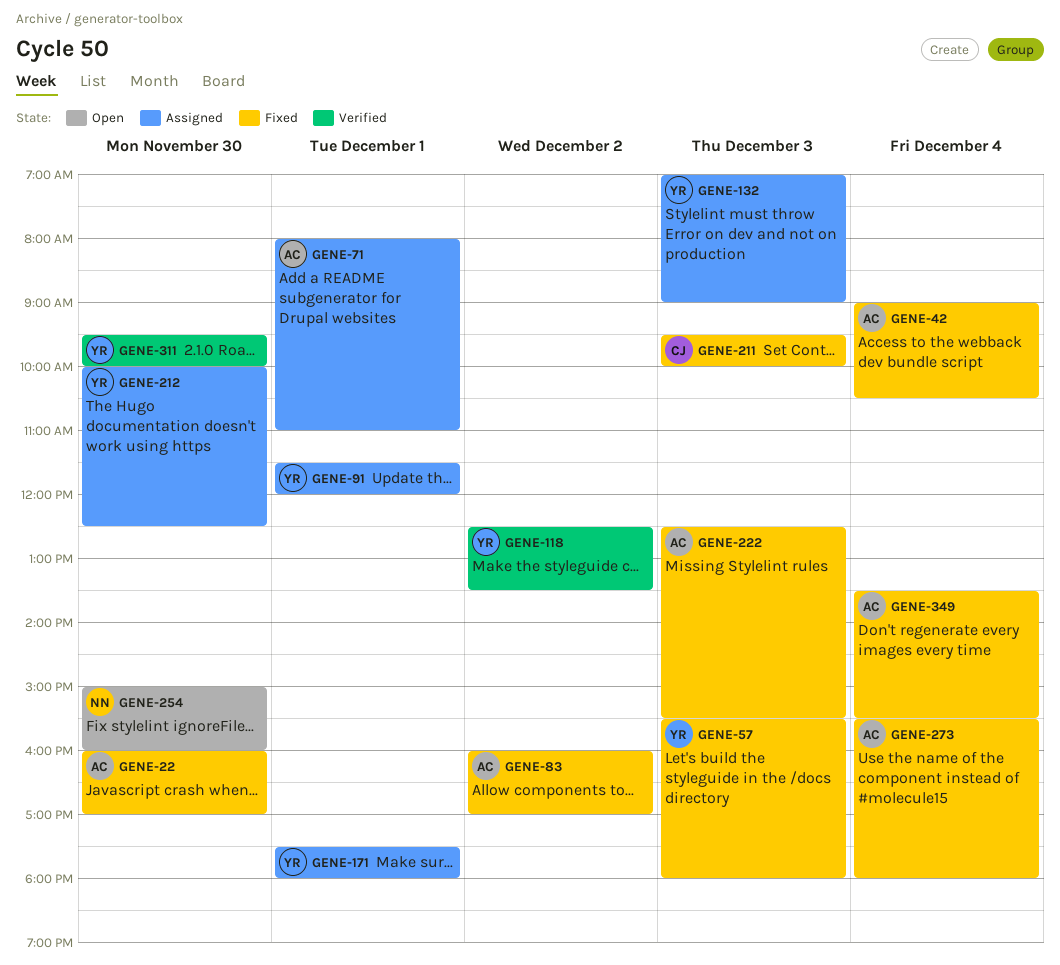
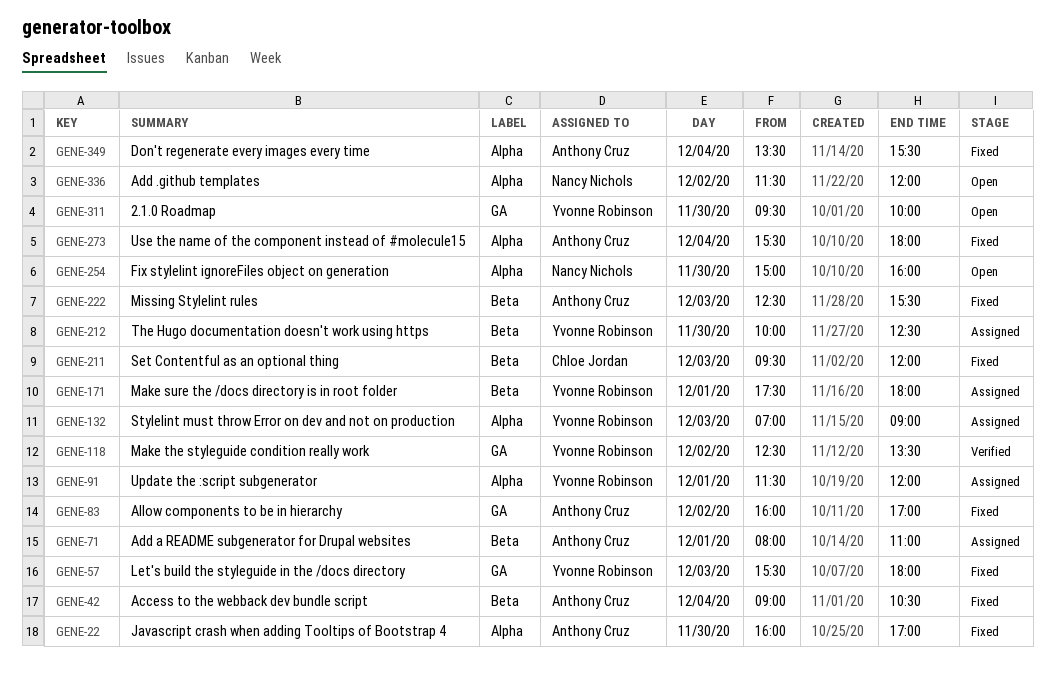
GENE-211, ends: 10:00 -> 12:00
GENE-311, status: Verified -> Open
GENE-336: none -> present

